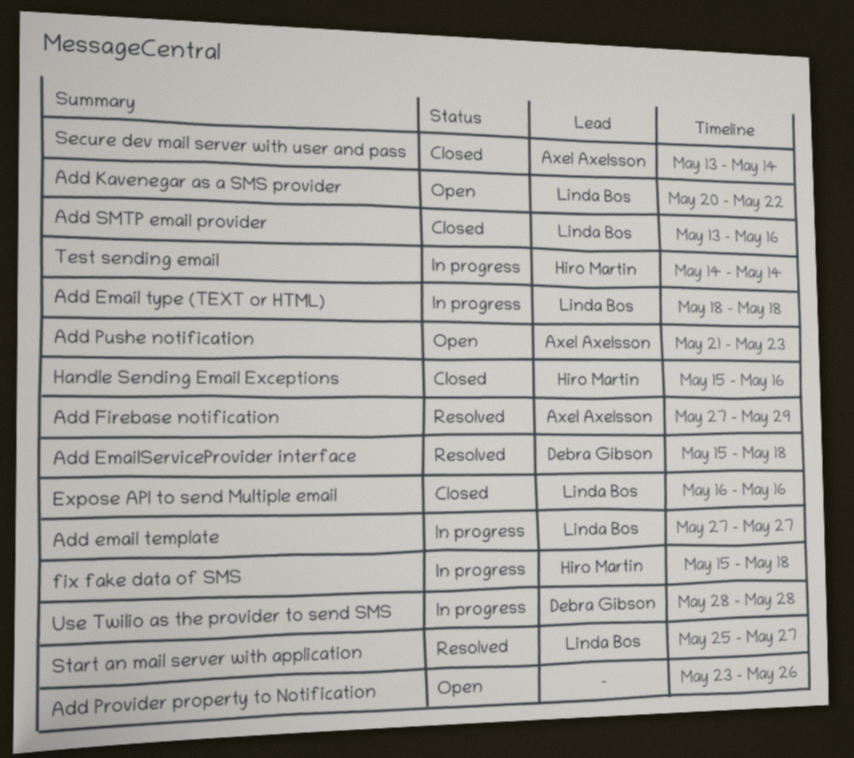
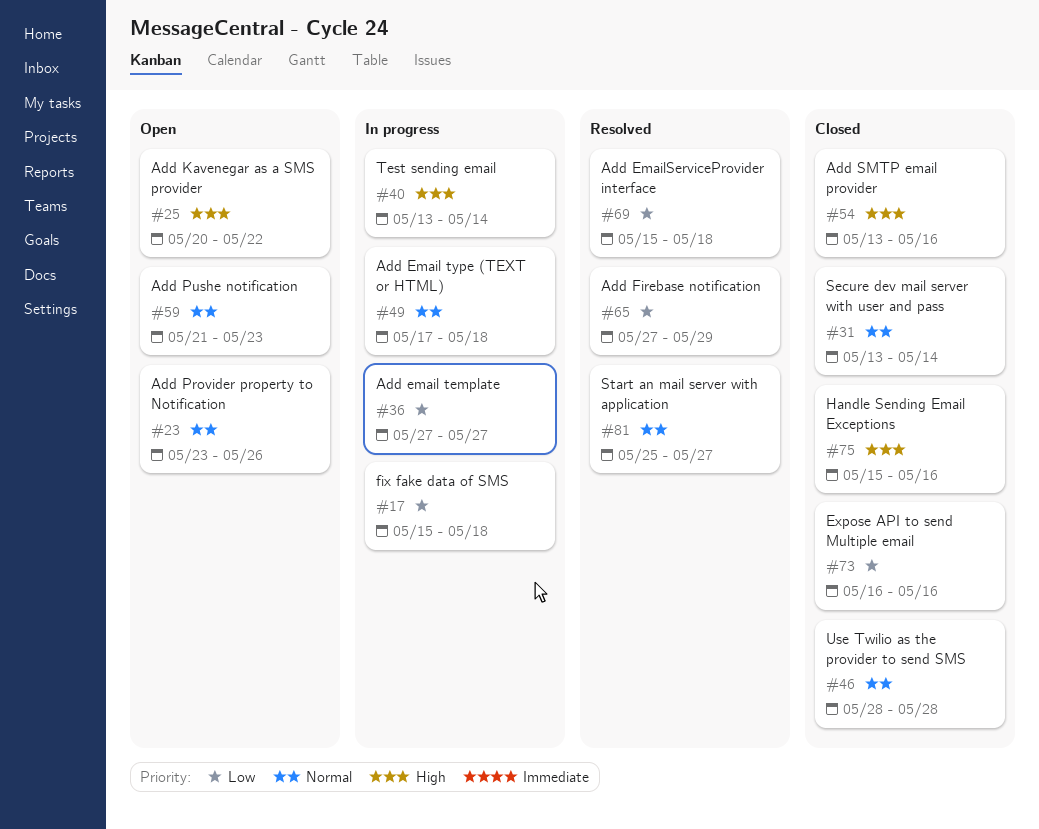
Add Email type (TEXT or HTML), start: May 18 -> May 17
Test sending email, start: May 14 -> May 13
Use Twilio as the provider to send SMS, status: In progress -> Closed

